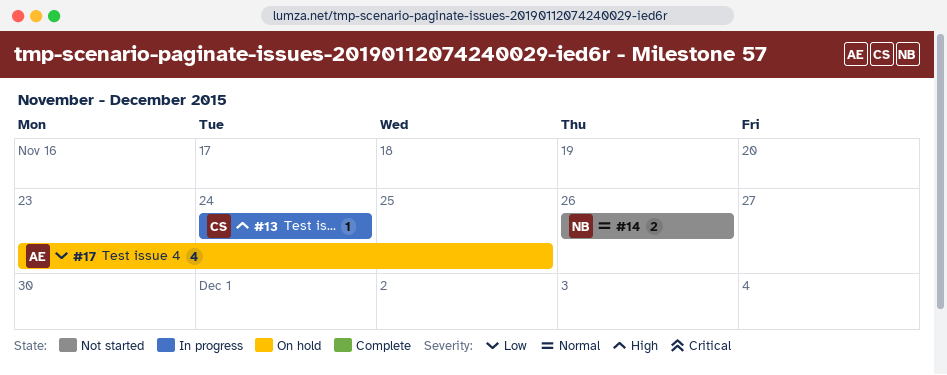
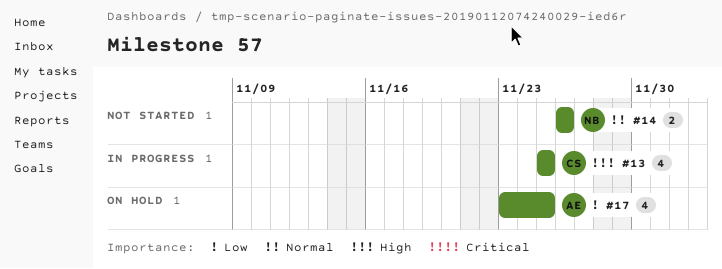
#13, estimate: 1 -> 4
#13, start: Nov 24 -> Nov 25
#13, due: Nov 24 -> Nov 25

